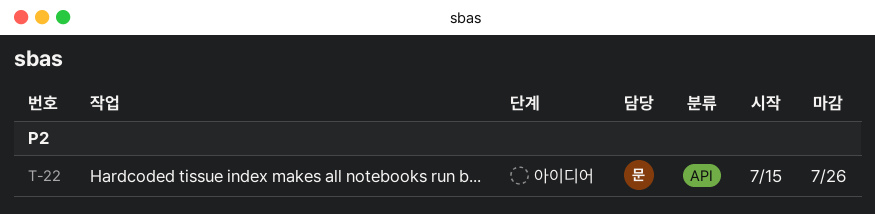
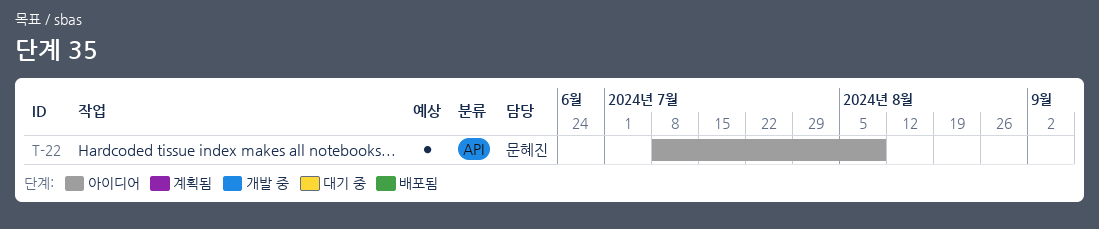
T-22, start: Jul 15 -> Jul 8
T-22, due: Jul 26 -> Aug 9

